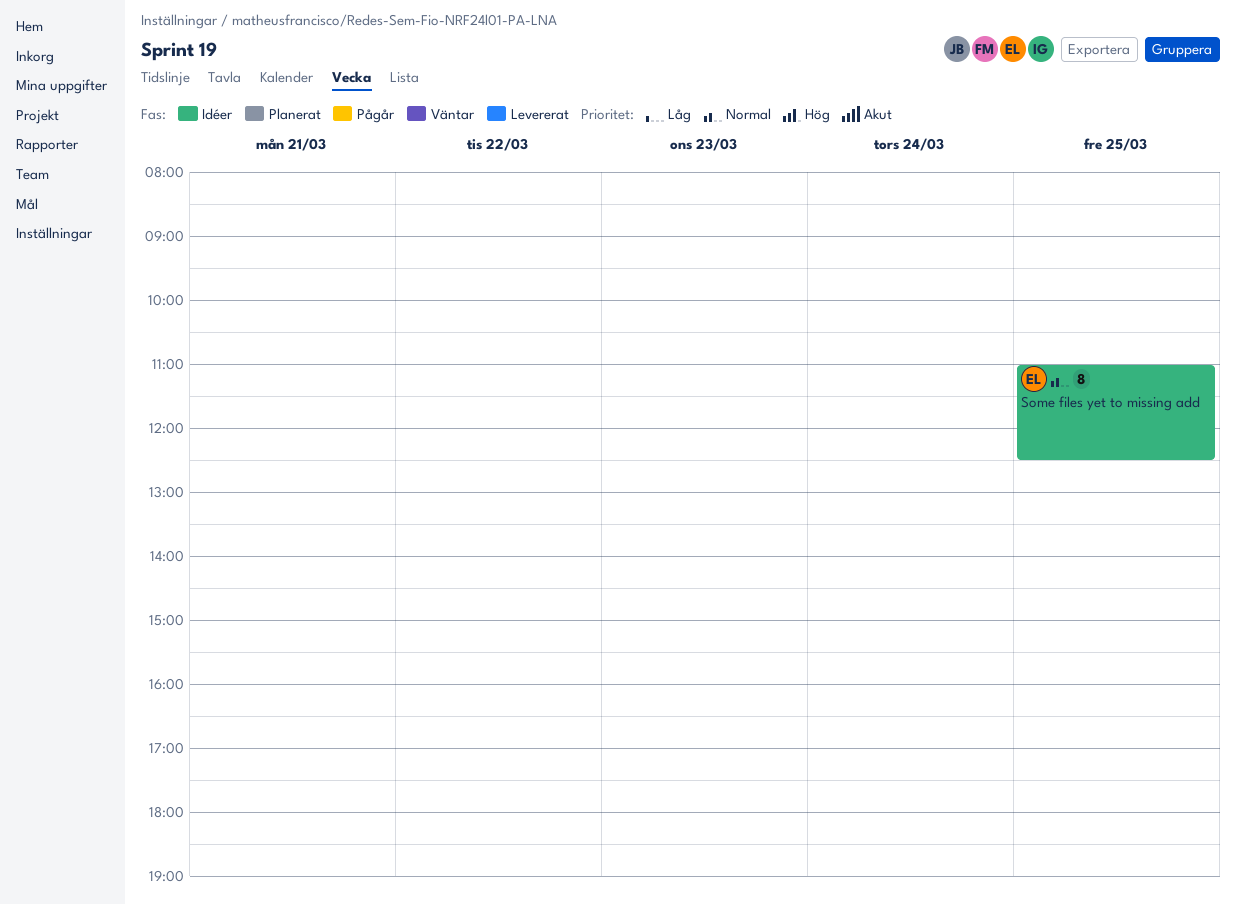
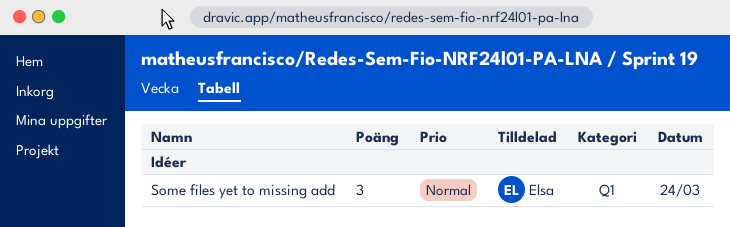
Some files yet to missing add, estimate: 8 -> 3
Some files yet to missing add, day: Mar 25 -> Mar 24

